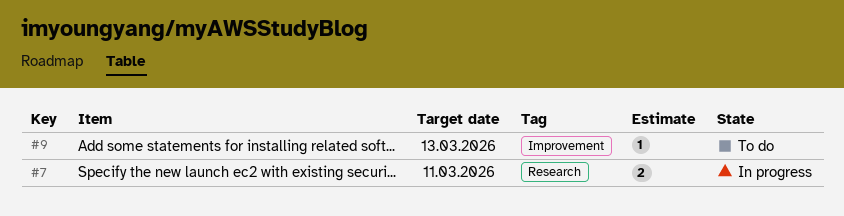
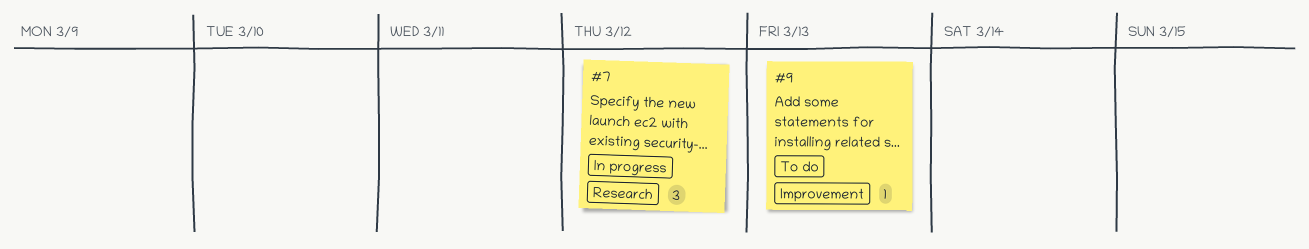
#7, estimate: 2 -> 3
#7, due: Mar 11 -> Mar 12

